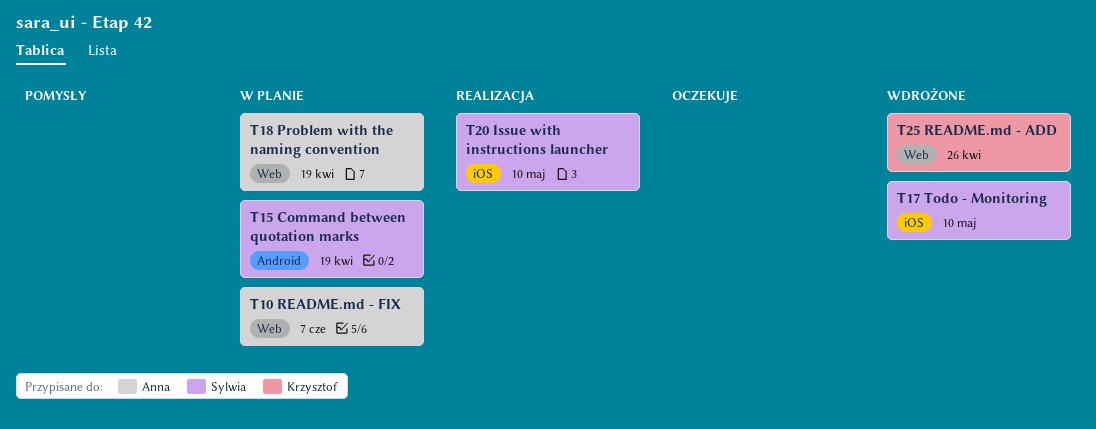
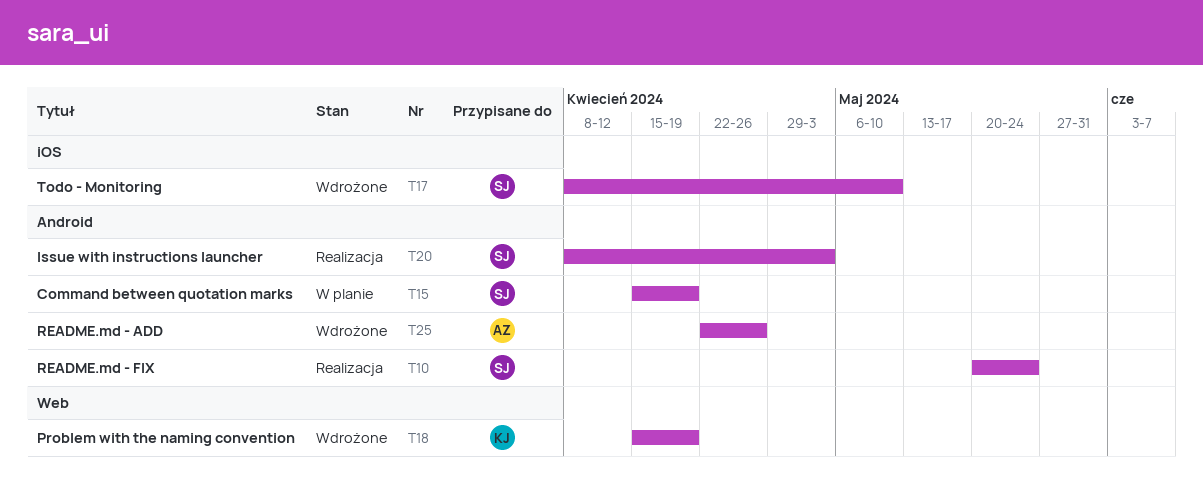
T10, status: W planie -> Realizacja
T10, owner: Anna -> Sylwia
T10, label: Web -> Android
T10, due: Jun 7 -> May 24
T18, status: W planie -> Wdrożone
T18, owner: Anna -> Krzysztof
T20, label: iOS -> Android
T20, due: May 10 -> May 3
T25, owner: Krzysztof -> Anna
T25, label: Web -> Android

